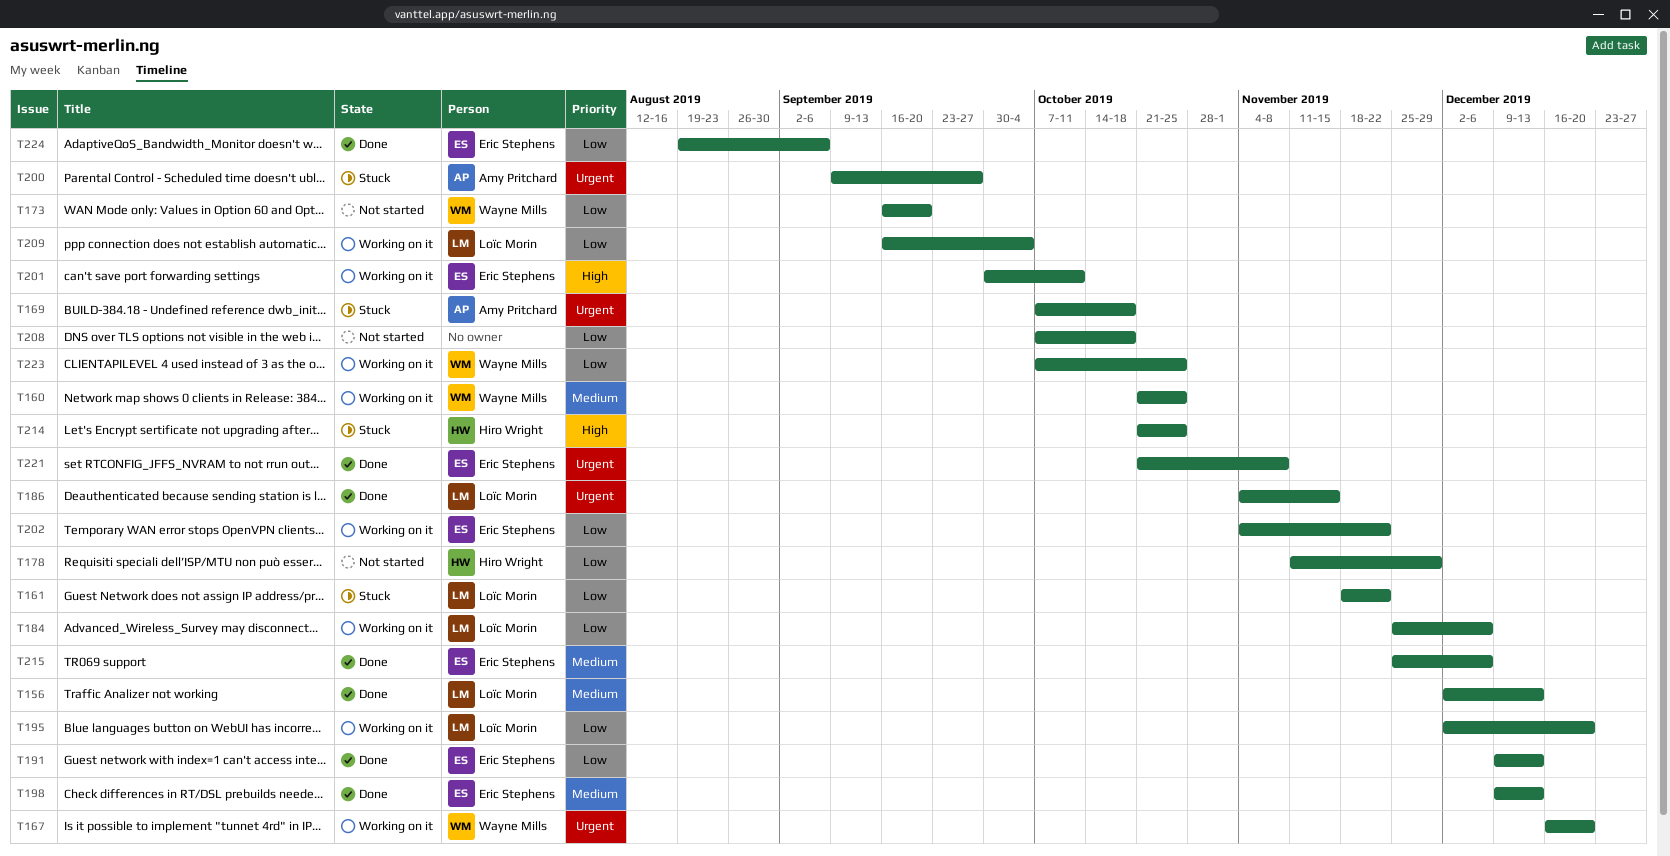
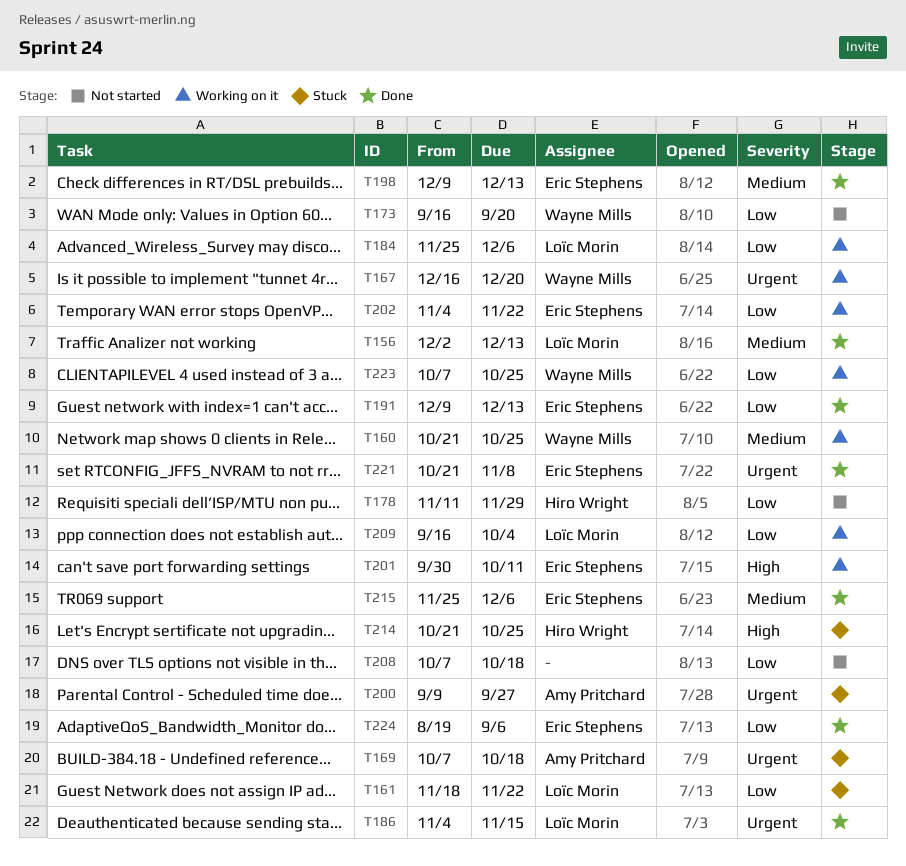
T195: present -> none

